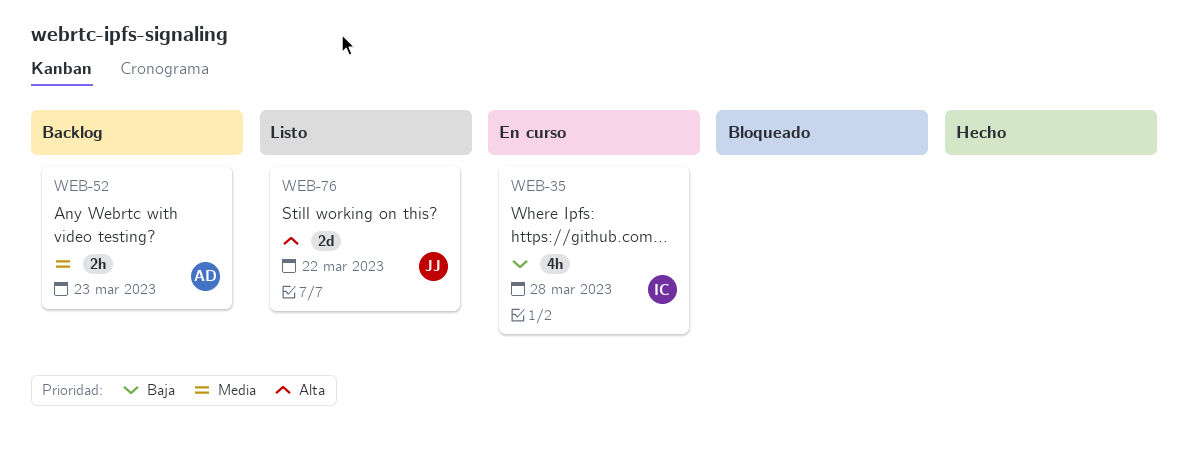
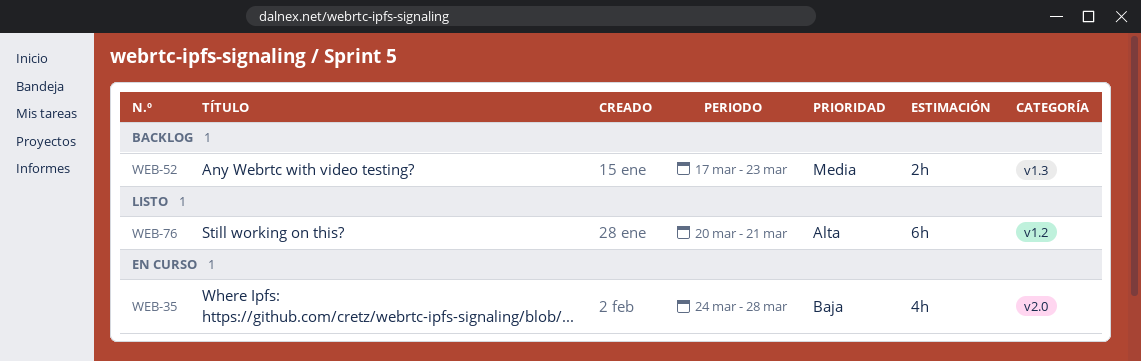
WEB-76, estimate: 2d -> 6h
WEB-76, due: Mar 22 -> Mar 21

